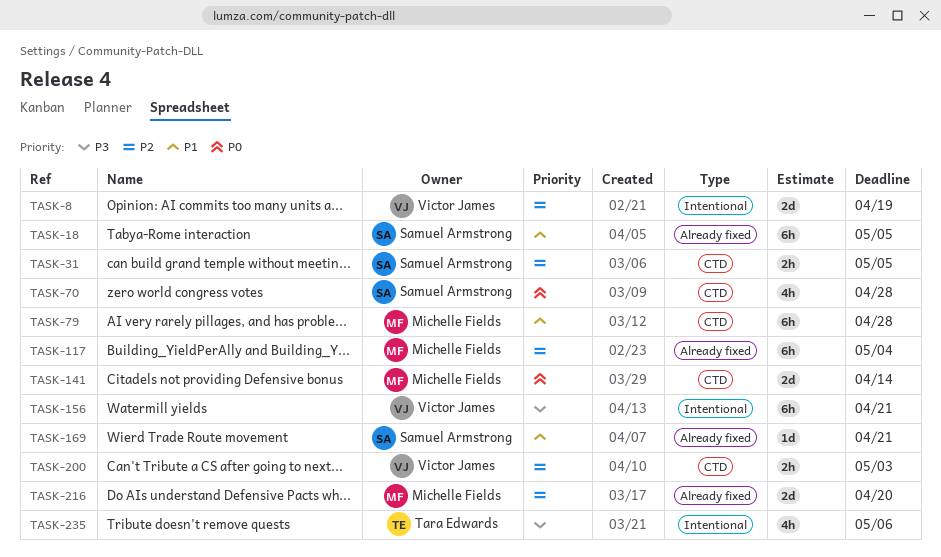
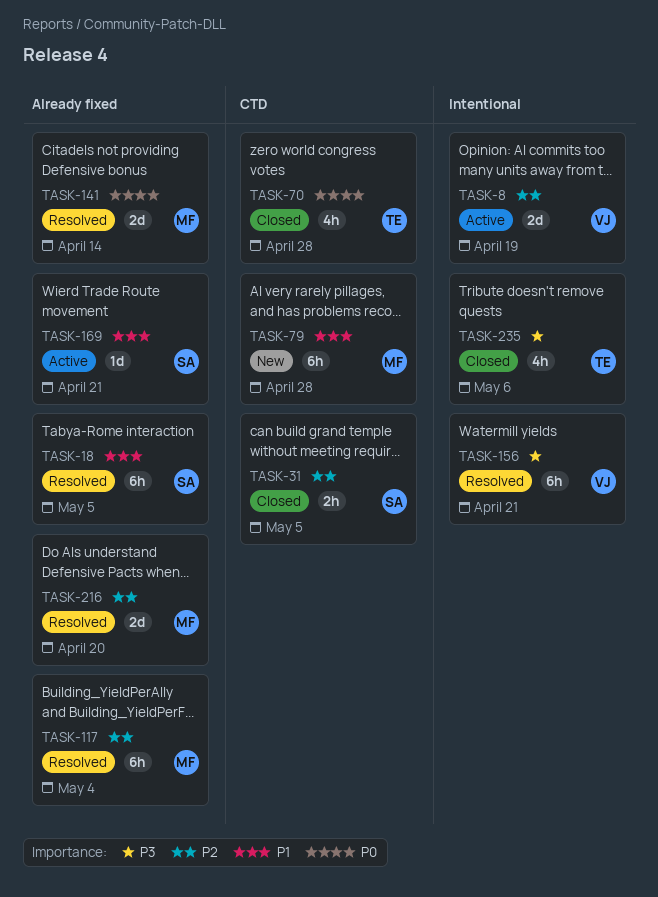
TASK-70, owner: Samuel Armstrong -> Tara Edwards
TASK-141, label: CTD -> Already fixed
TASK-200: present -> none

